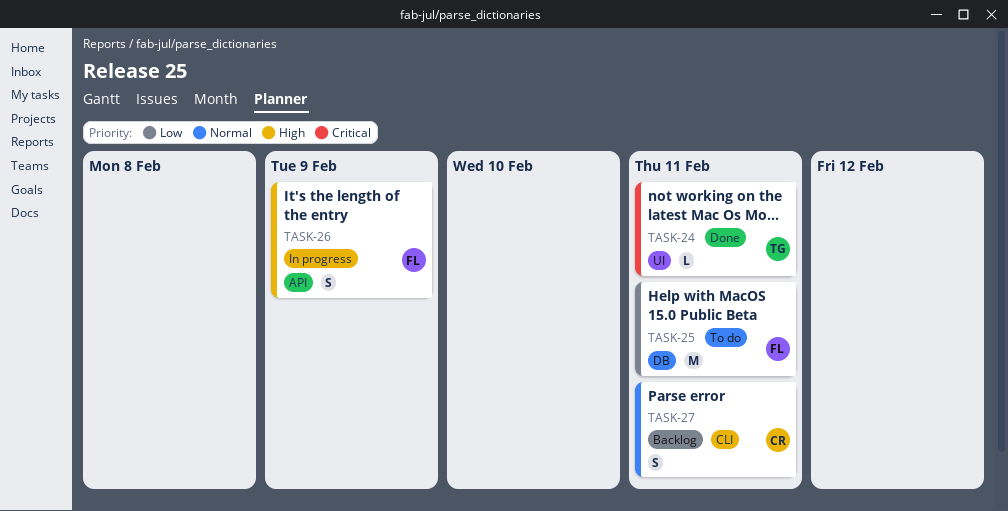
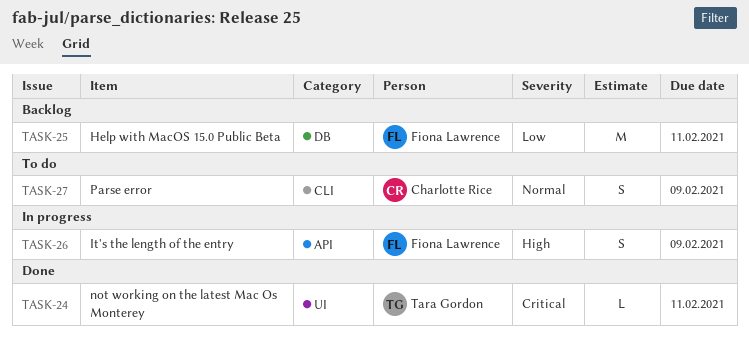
TASK-25, status: To do -> Backlog
TASK-27, status: Backlog -> To do
TASK-27, due: Feb 11 -> Feb 9

